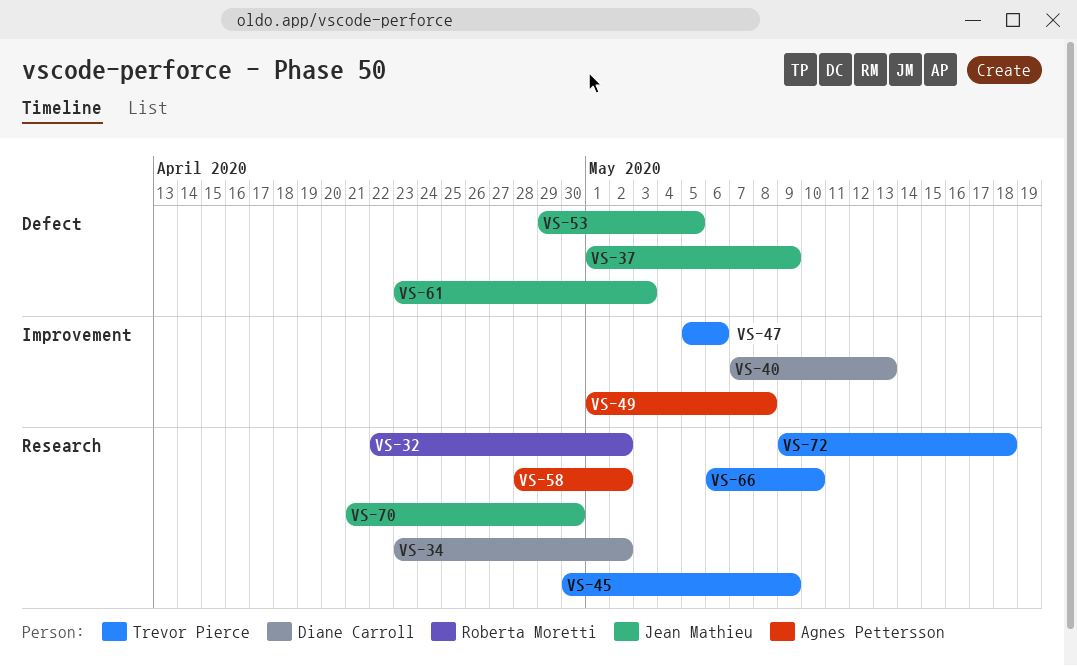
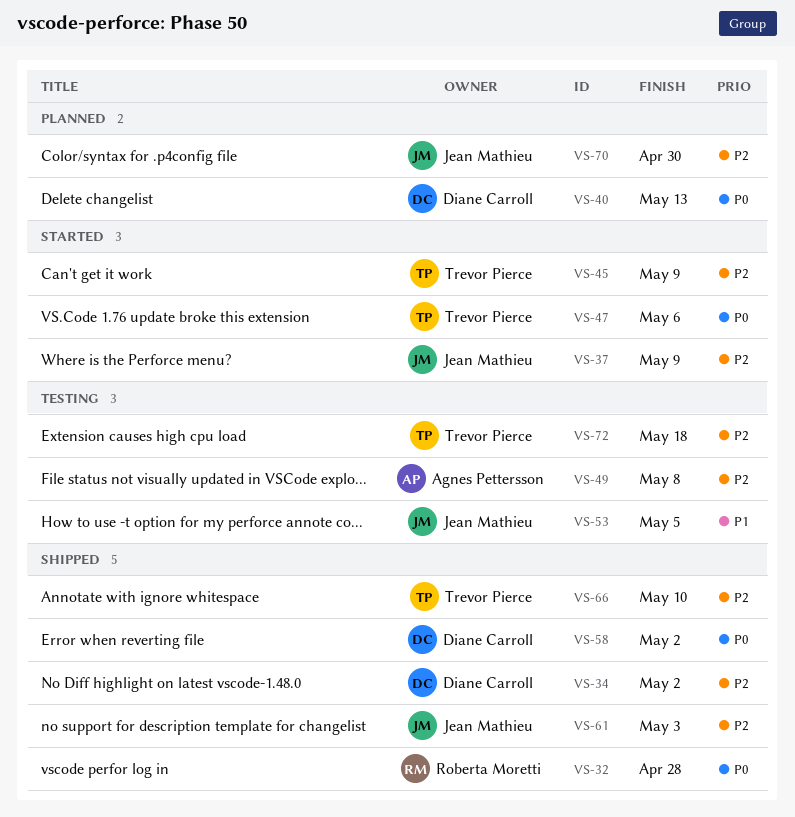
VS-32, due: May 2 -> Apr 28
VS-58, owner: Agnes Pettersson -> Diane Carroll

